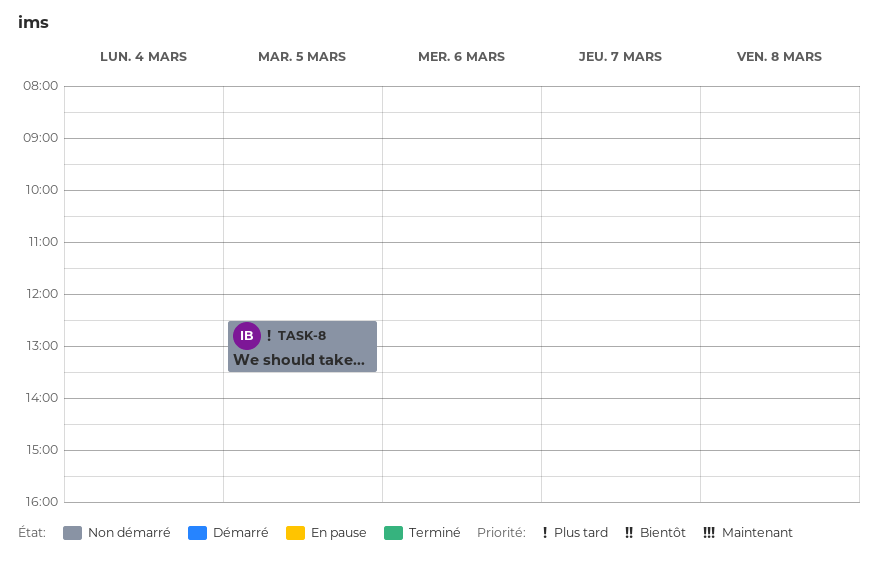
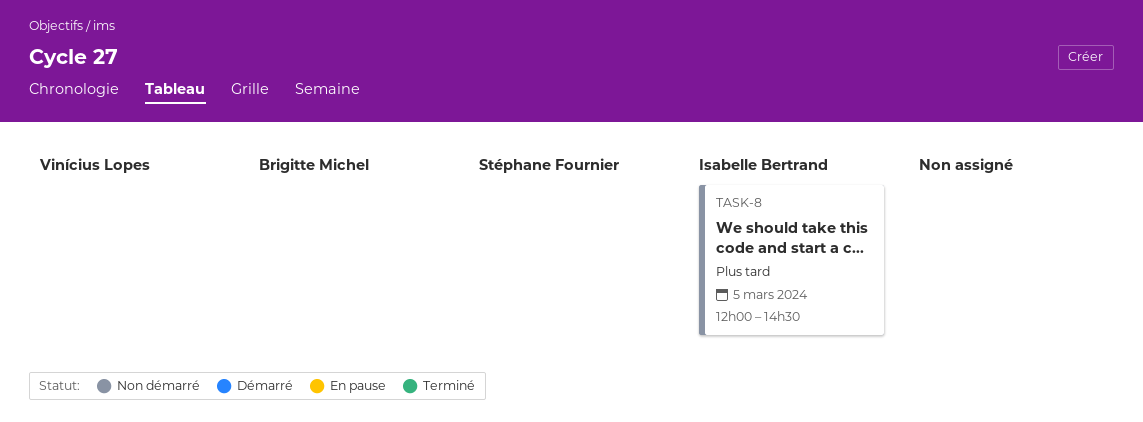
TASK-8, begins: 12:30 -> 12:00
TASK-8, ends: 13:30 -> 14:30

